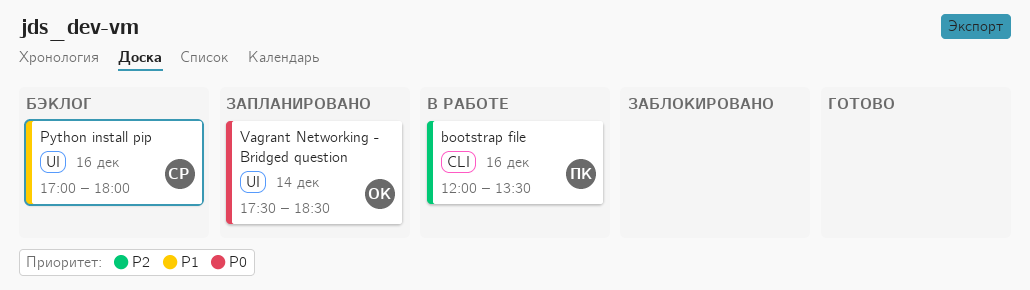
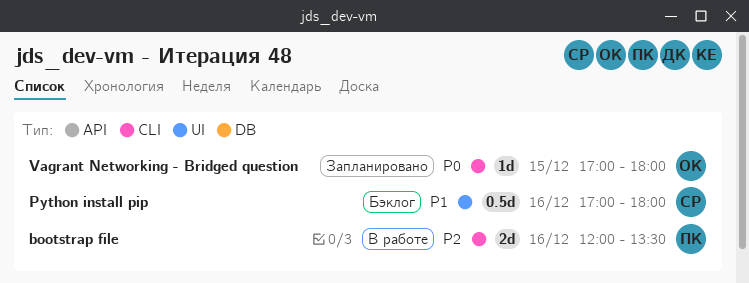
Vagrant Networking - Bridged question, label: UI -> CLI
Vagrant Networking - Bridged question, day: Dec 14 -> Dec 15
Vagrant Networking - Bridged question, begins: 17:30 -> 17:00
Vagrant Networking - Bridged question, ends: 18:30 -> 18:00

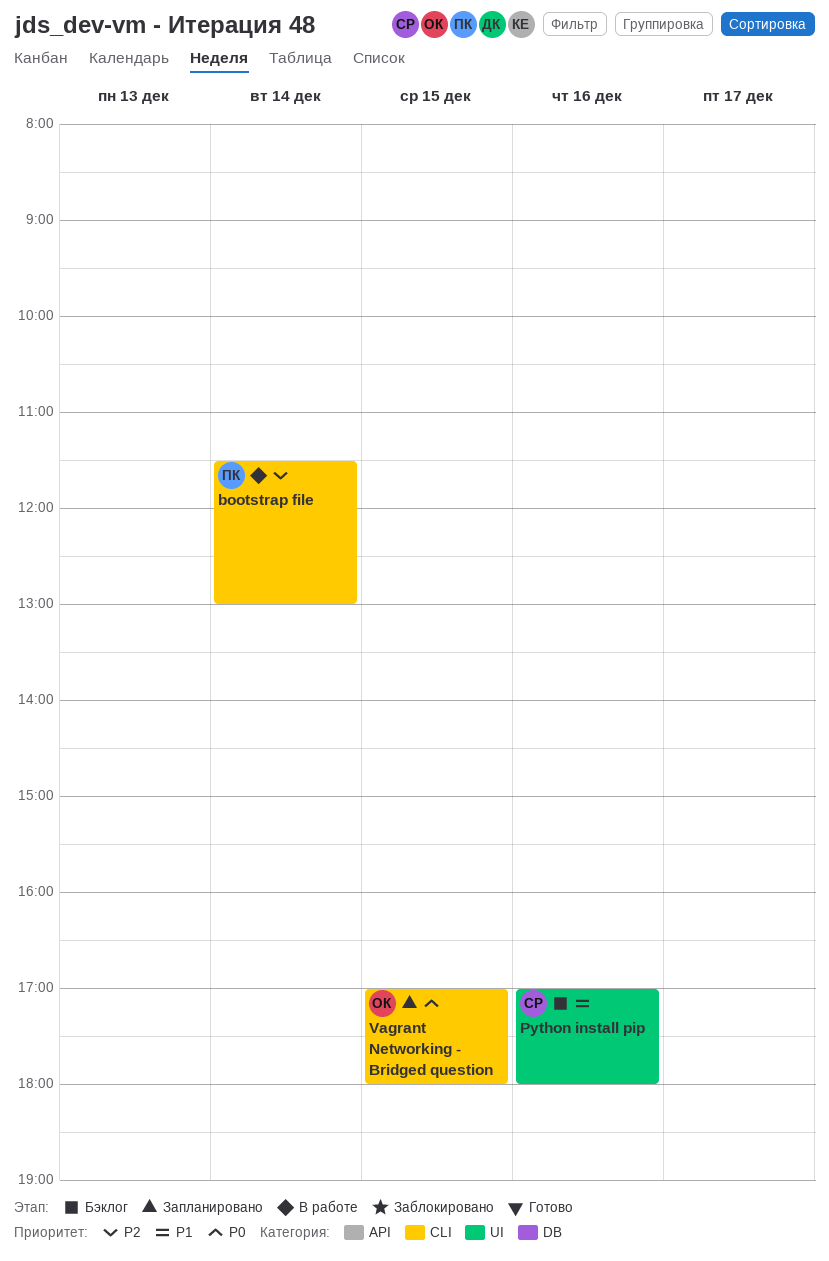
bootstrap file, day: Dec 16 -> Dec 14
bootstrap file, begins: 12:00 -> 11:30
bootstrap file, ends: 13:30 -> 13:00

